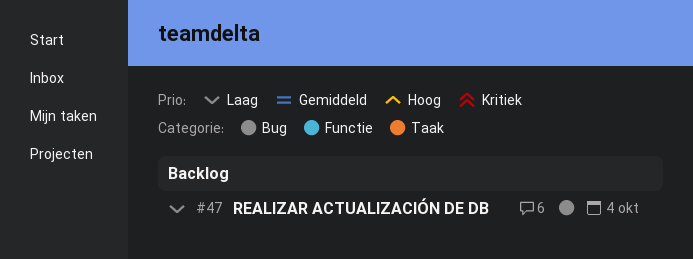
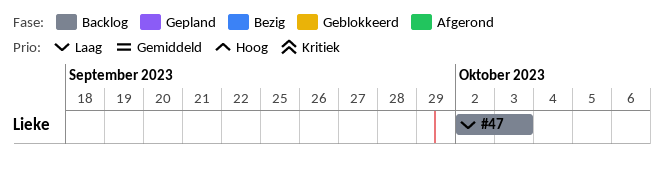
#47, due: Oct 4 -> Oct 3

